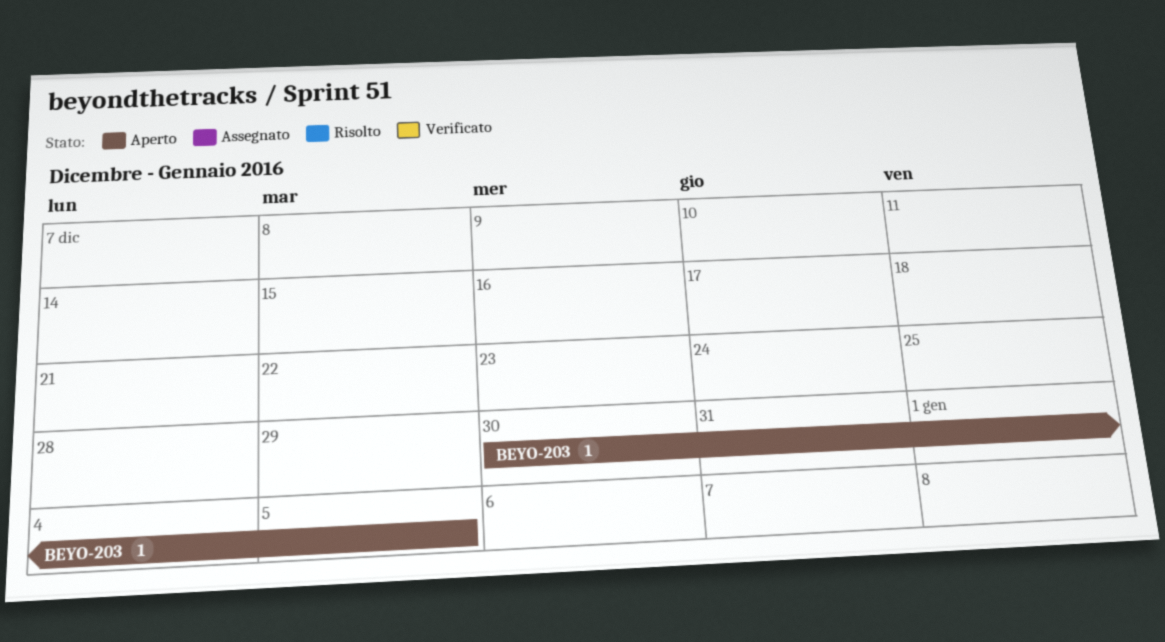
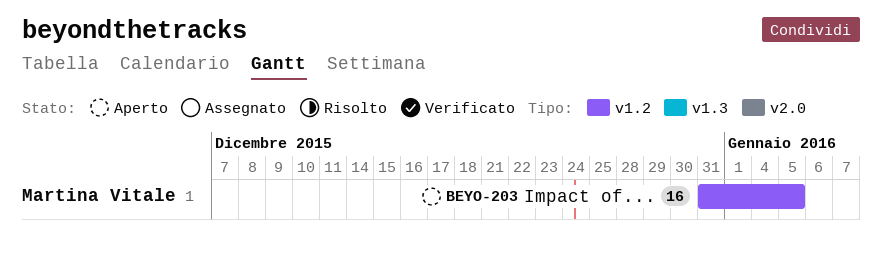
BEYO-203, estimate: 1 -> 16
BEYO-203, start: Dec 30 -> Dec 31

